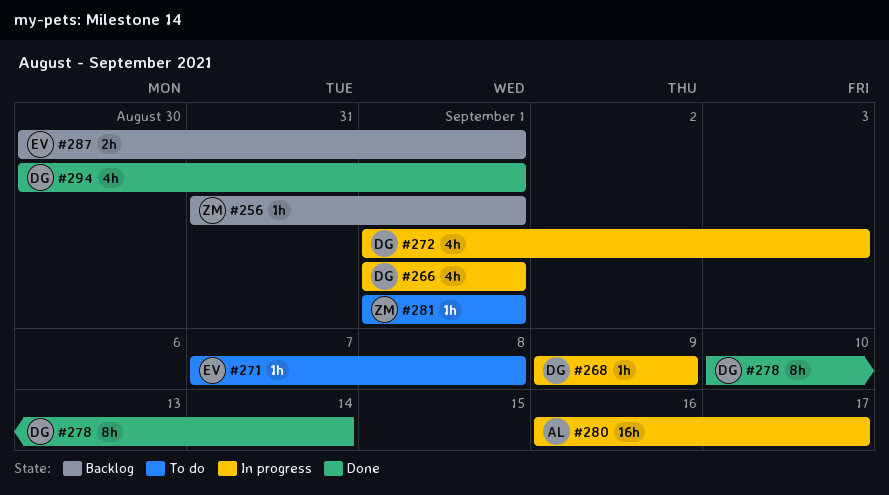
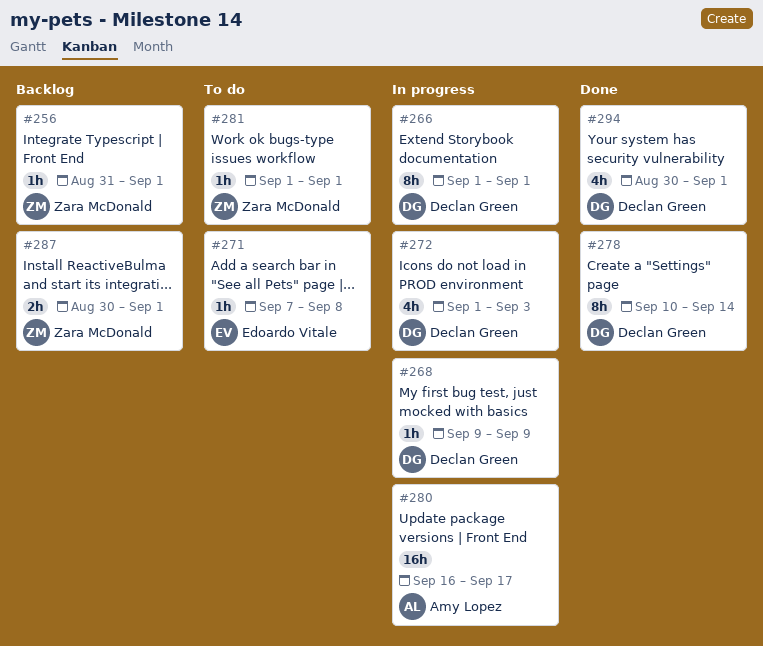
#266, estimate: 4h -> 8h
#287, owner: Edoardo Vitale -> Zara McDonald

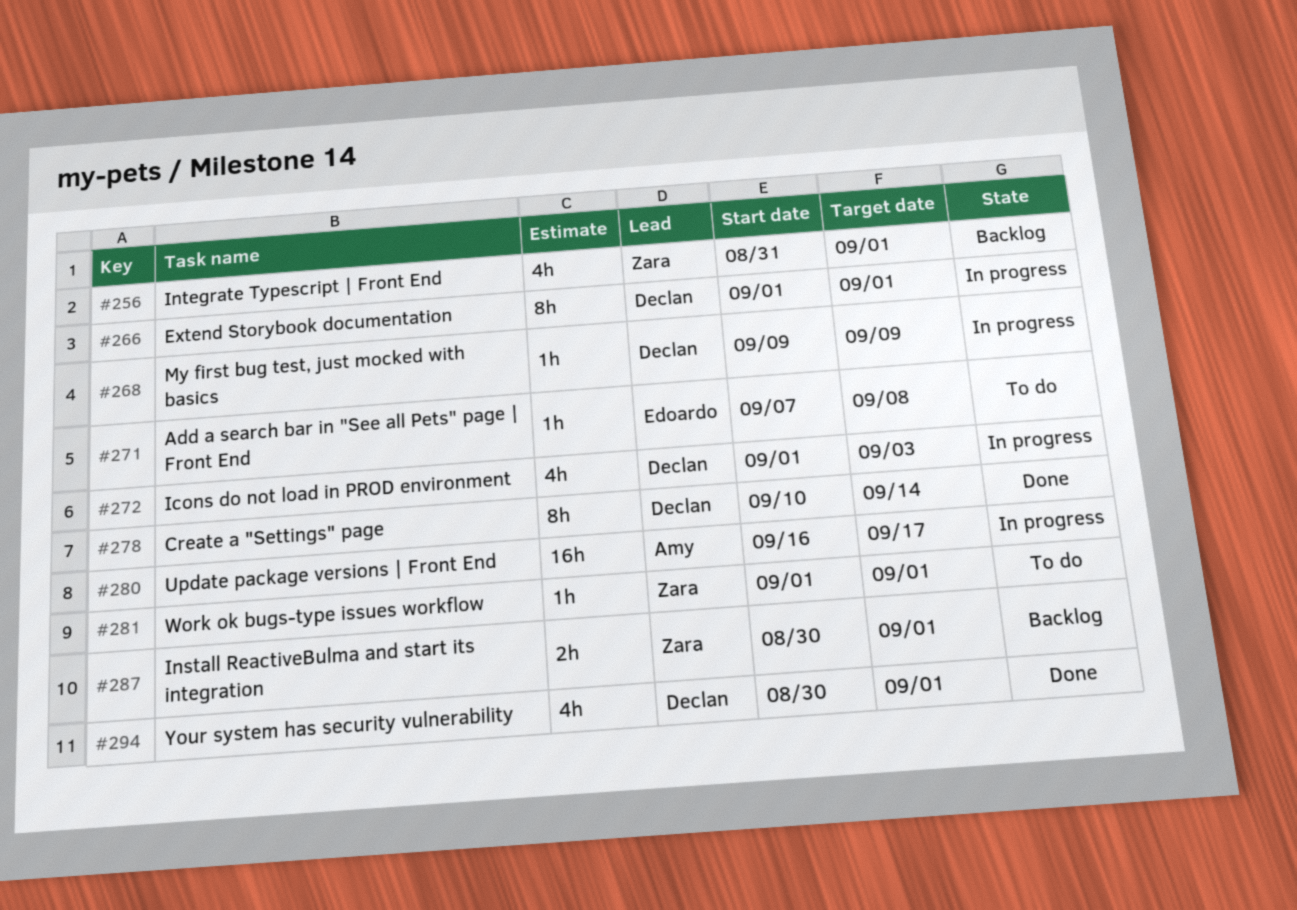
#256, estimate: 1h -> 4h

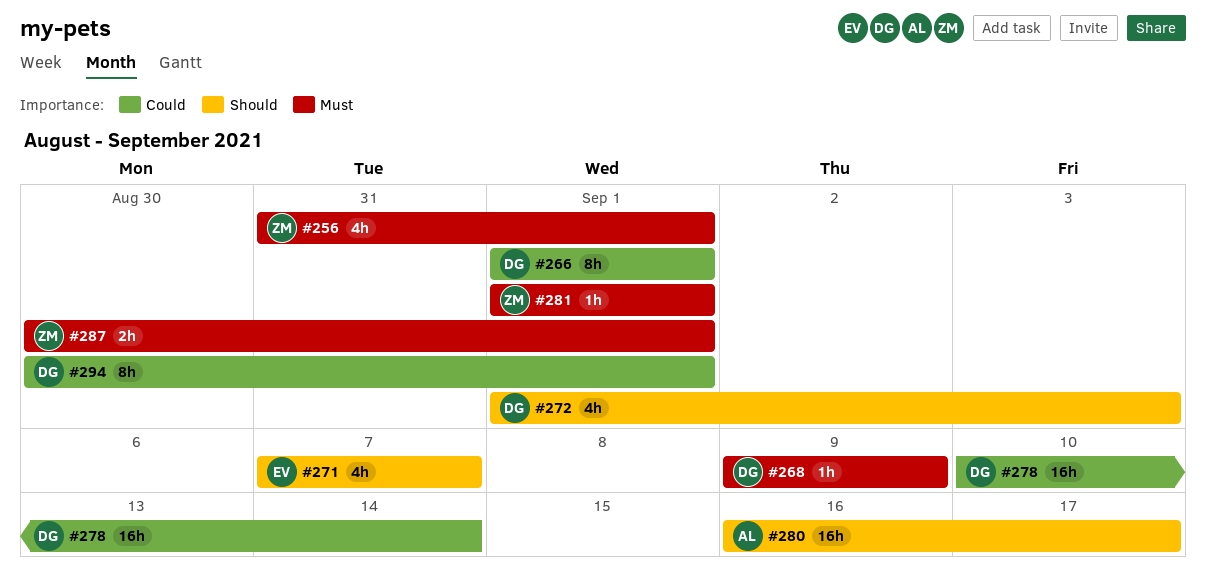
#271, estimate: 1h -> 4h
#271, due: Sep 8 -> Sep 7
#278, estimate: 8h -> 16h
#294, estimate: 4h -> 8h

